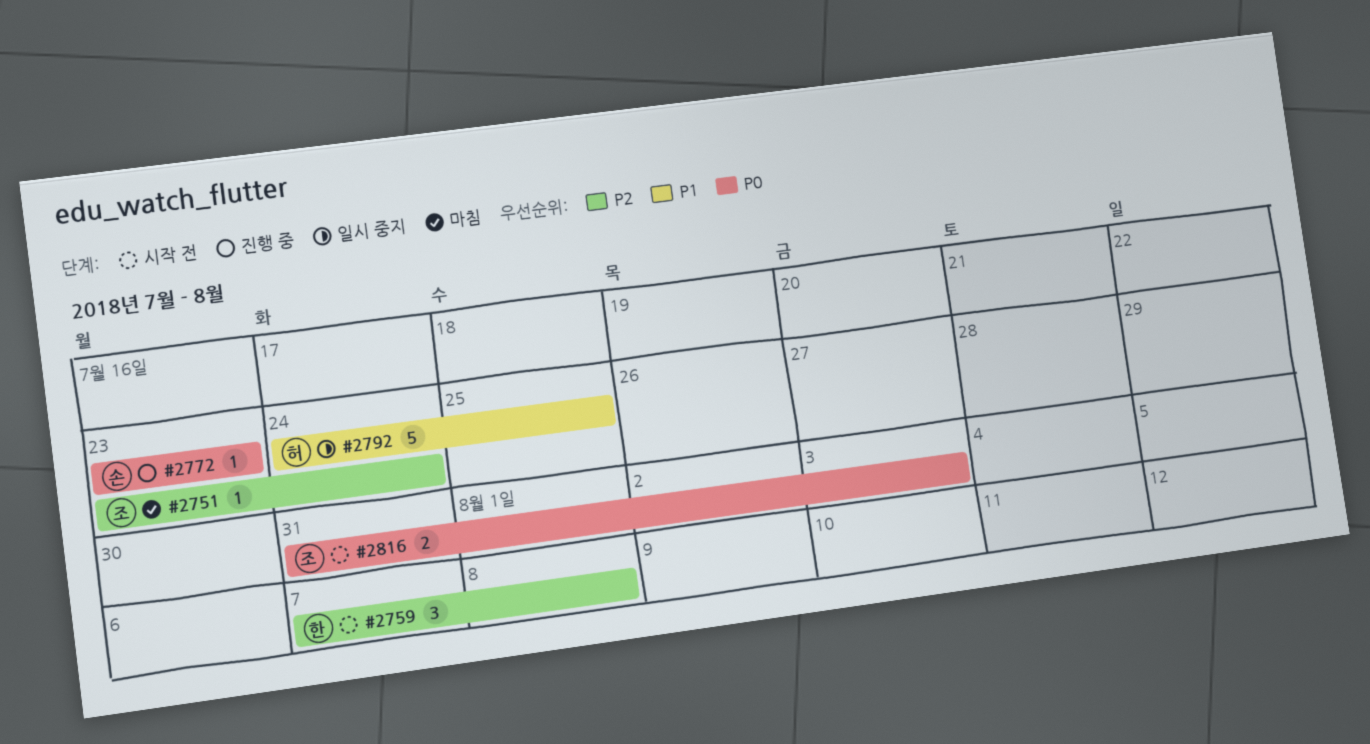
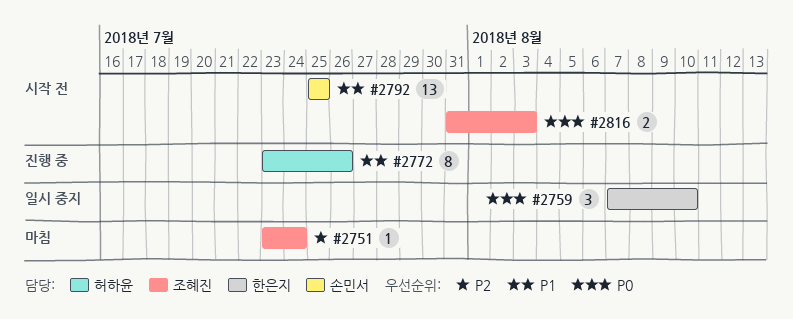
#2759, status: 시작 전 -> 일시 중지
#2759, priority: P2 -> P0
#2759, due: Aug 8 -> Aug 10
#2772, owner: 손민서 -> 허하윤
#2772, priority: P0 -> P1
#2772, estimate: 1 -> 8
#2772, due: Jul 23 -> Jul 26
#2792, status: 일시 중지 -> 시작 전
#2792, owner: 허하윤 -> 손민서
#2792, estimate: 5 -> 13
#2792, start: Jul 24 -> Jul 25

